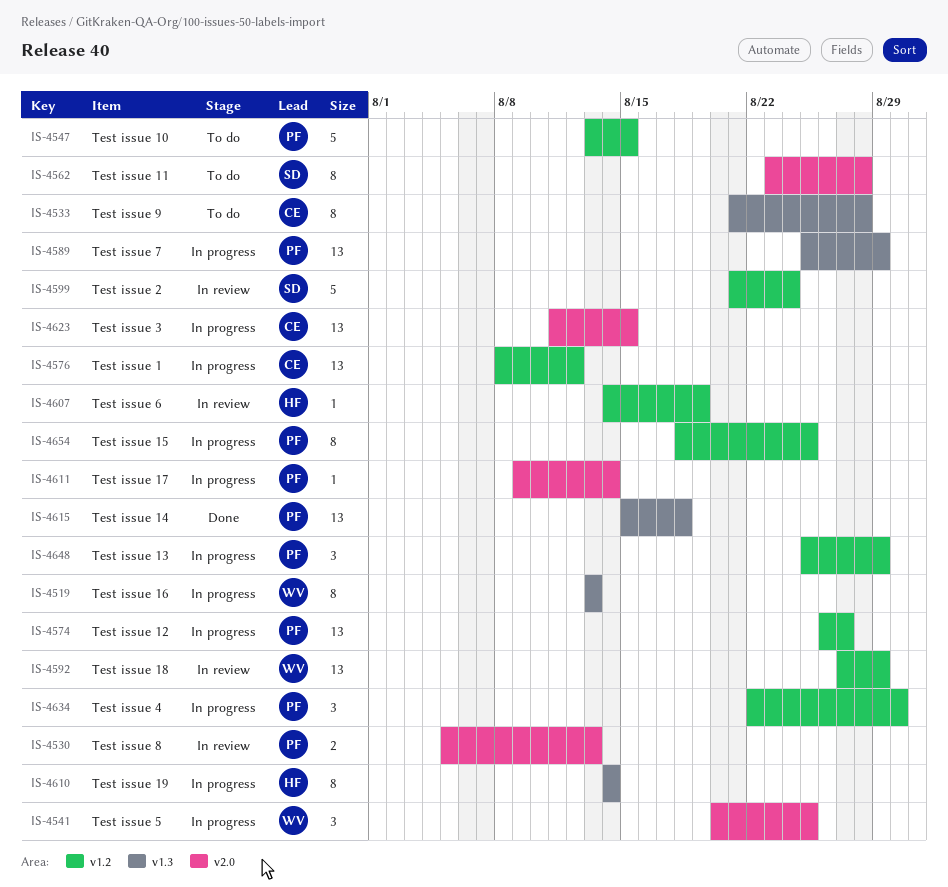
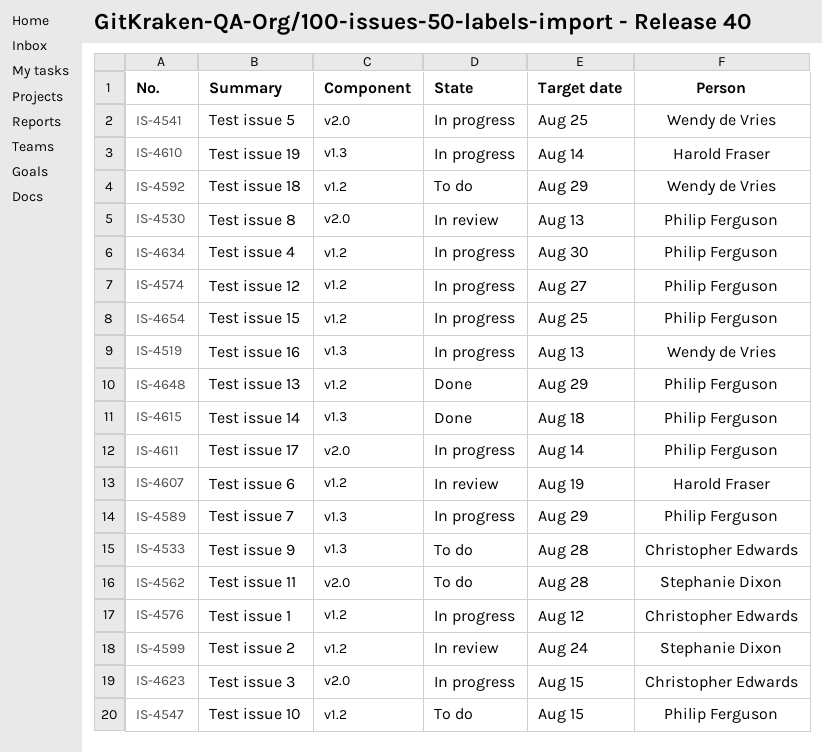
IS-4592, status: In review -> To do
IS-4648, status: In progress -> Done

